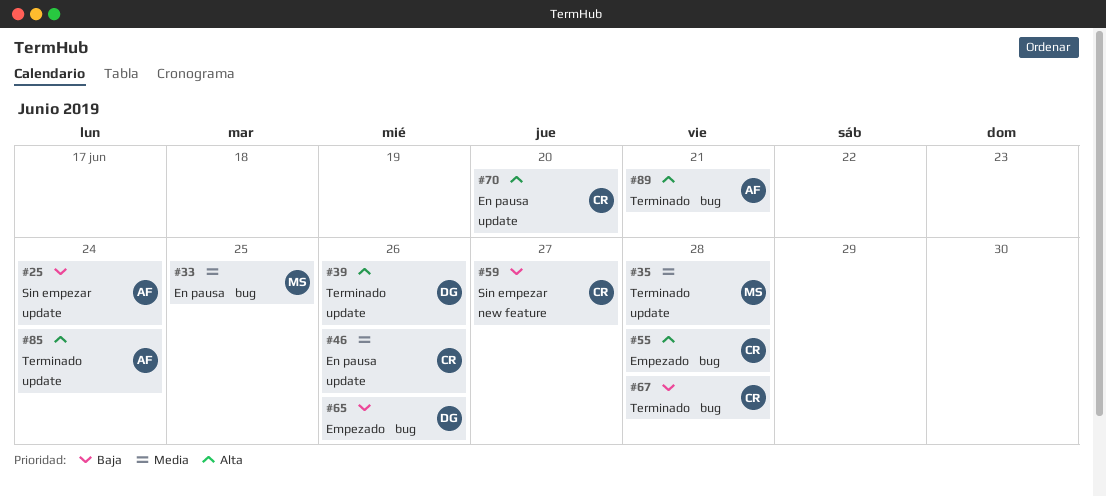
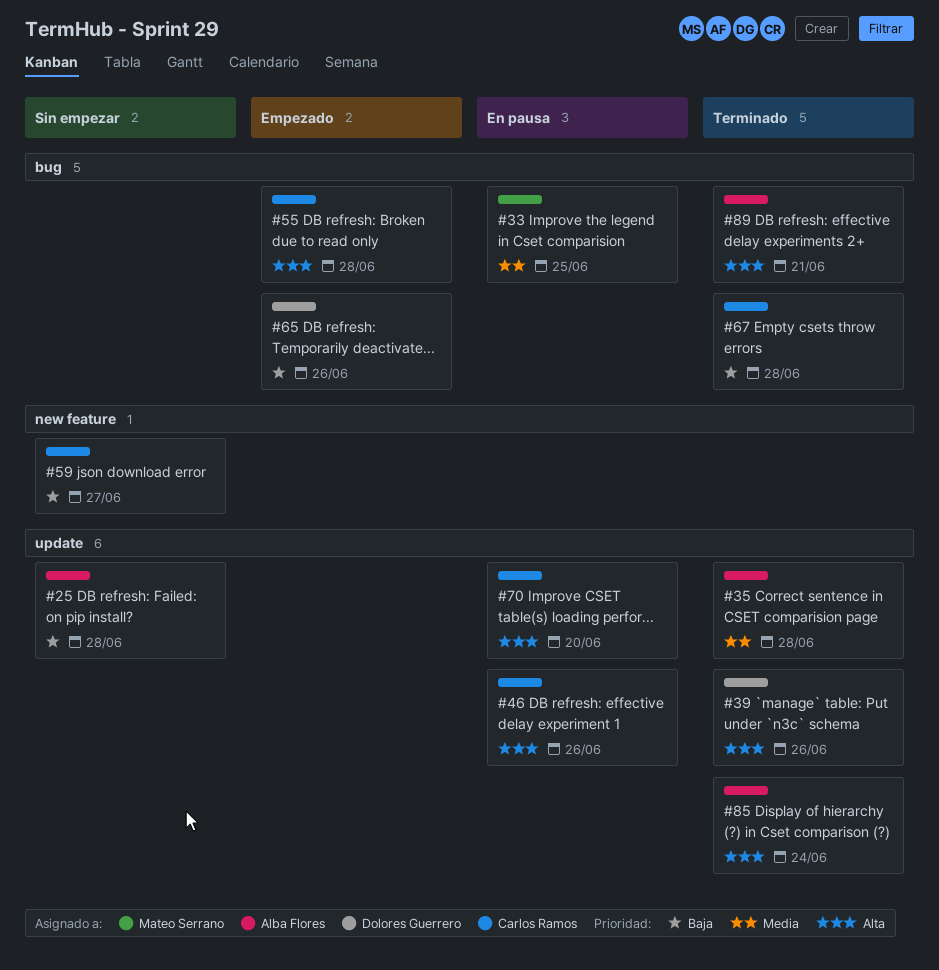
#25, due: Jun 24 -> Jun 28
#35, owner: Mateo Serrano -> Alba Flores
#46, priority: Media -> Alta

